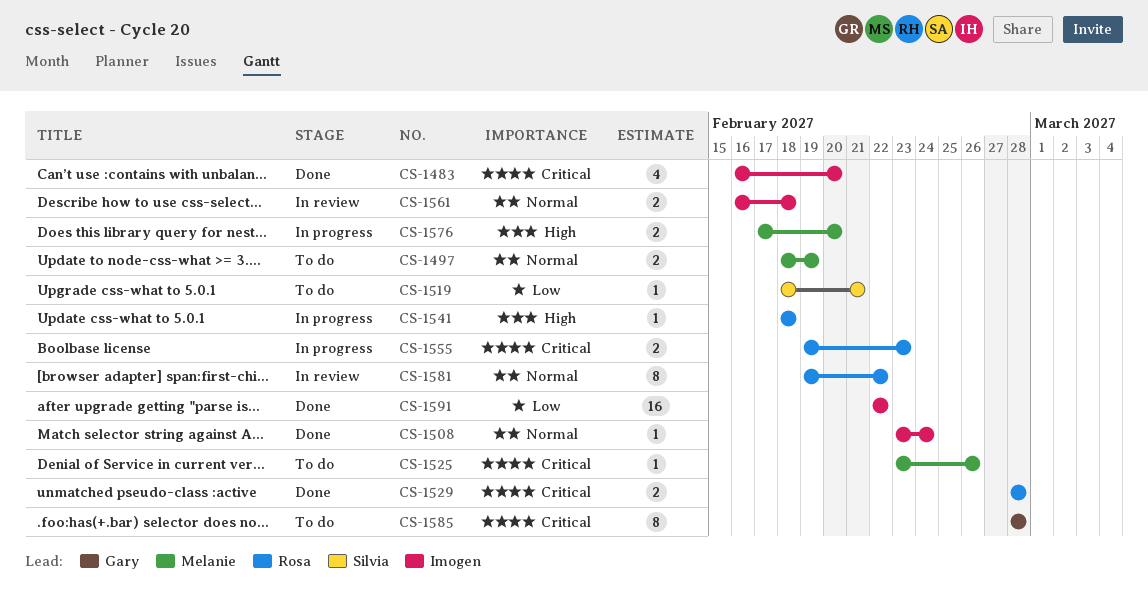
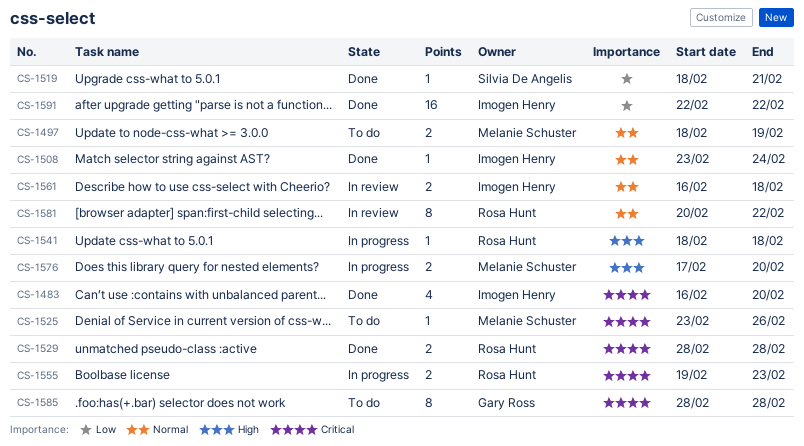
CS-1519, status: To do -> Done
CS-1581, start: Feb 19 -> Feb 20

